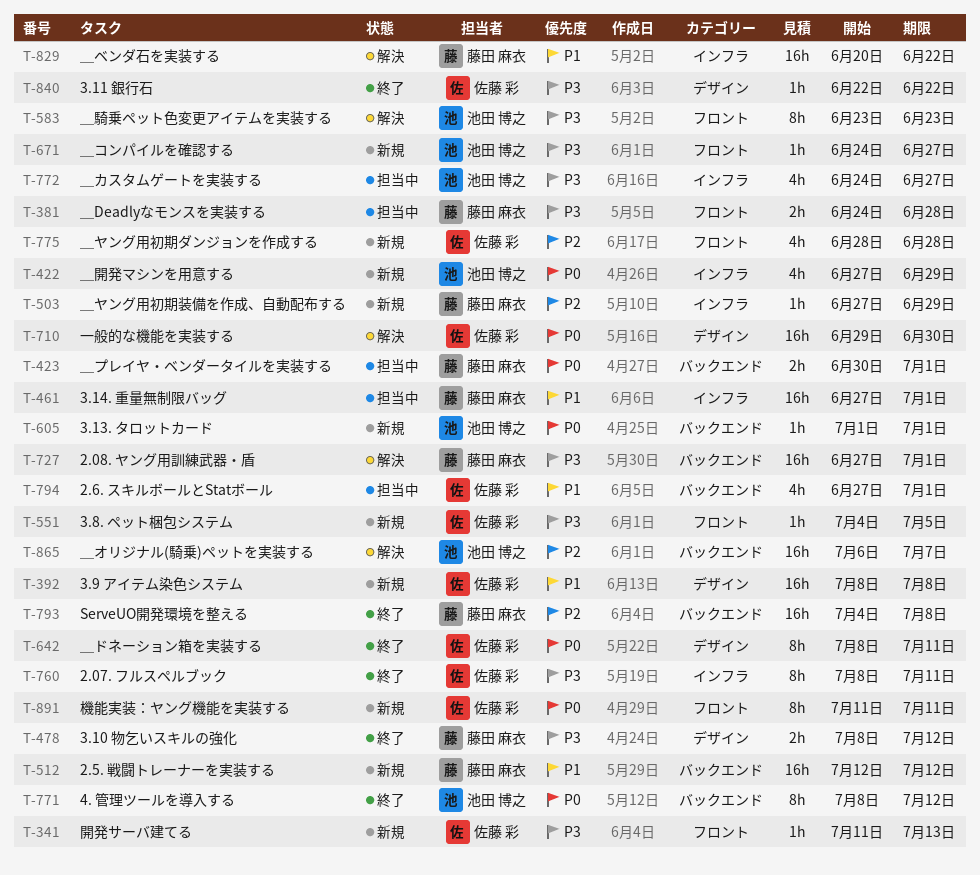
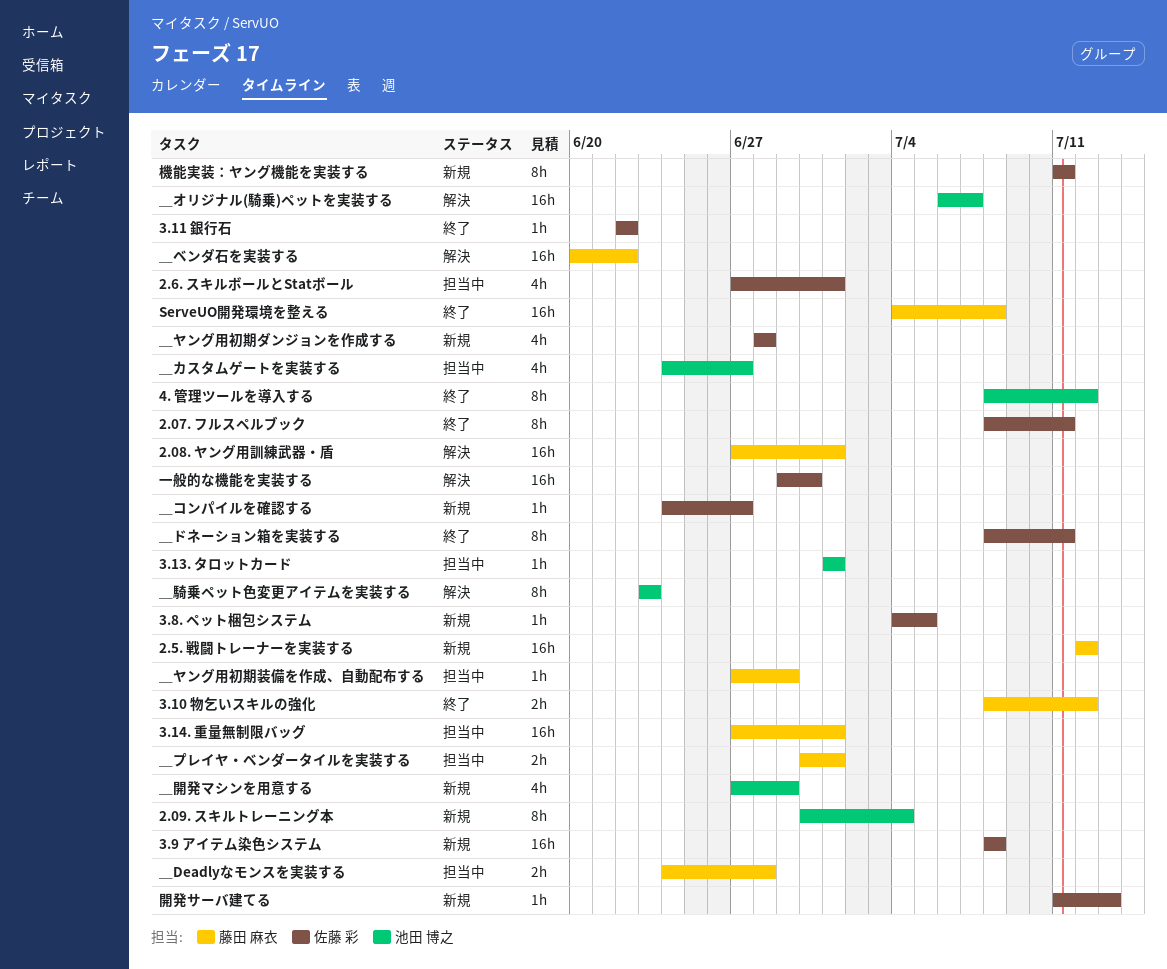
2.09. スキルトレーニング本: none -> present
3.13. タロットカード, status: 新規 -> 担当中
＿コンパイルを確認する, owner: 池田 博之 -> 佐藤 彩
＿ヤング用初期装備を作成、自動配布する, status: 新規 -> 担当中

